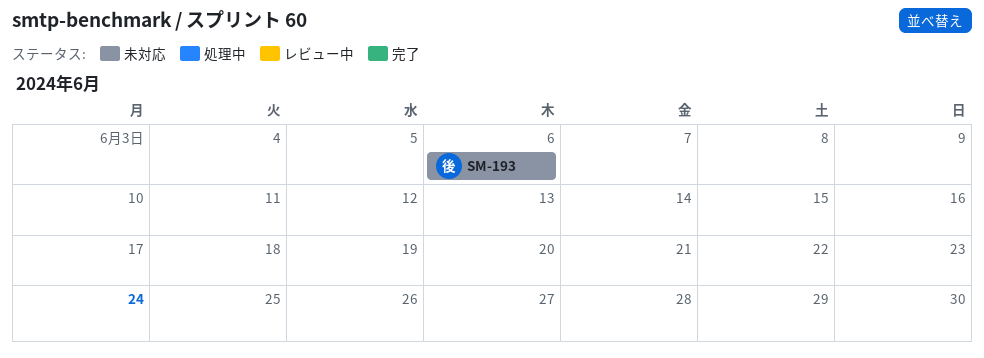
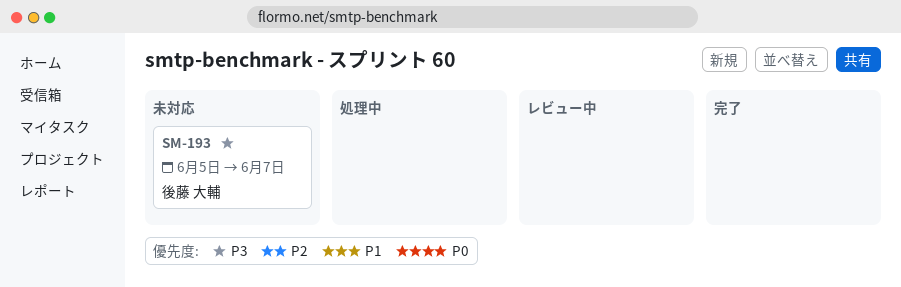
SM-193, start: Jun 6 -> Jun 5
SM-193, due: Jun 6 -> Jun 7

